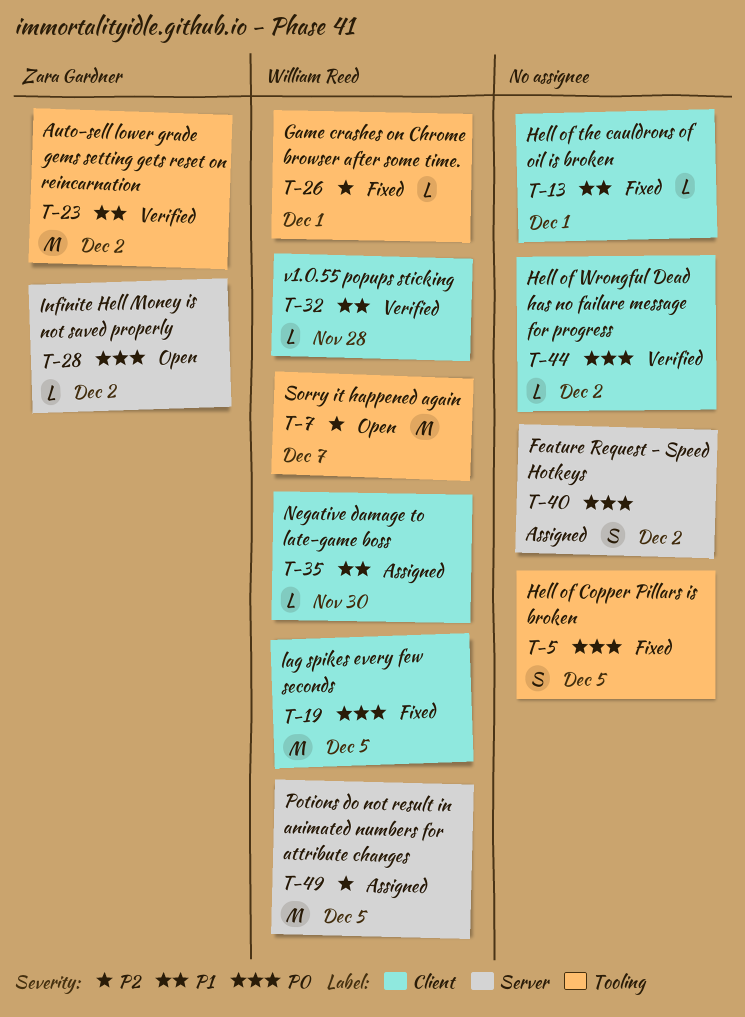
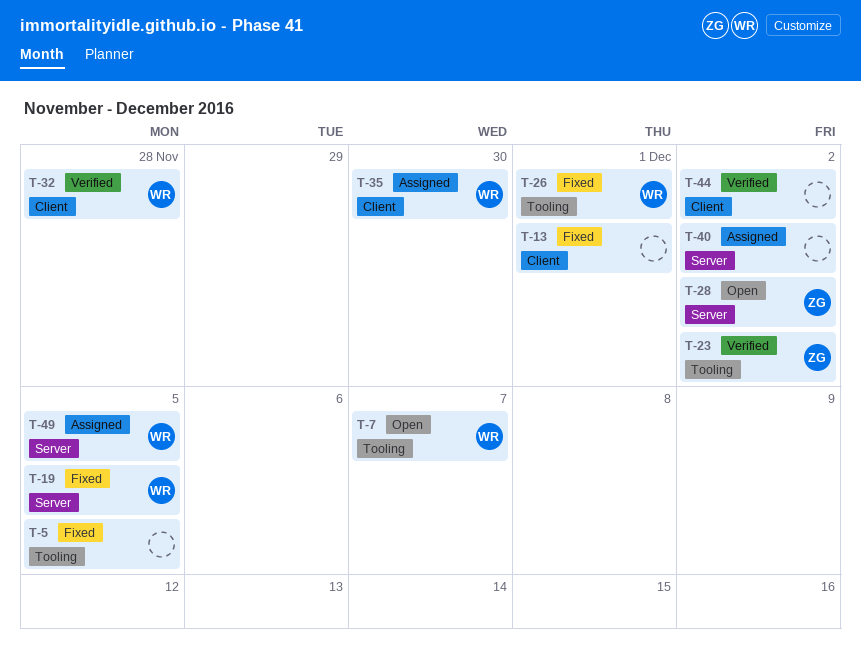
T-19, label: Client -> Server

